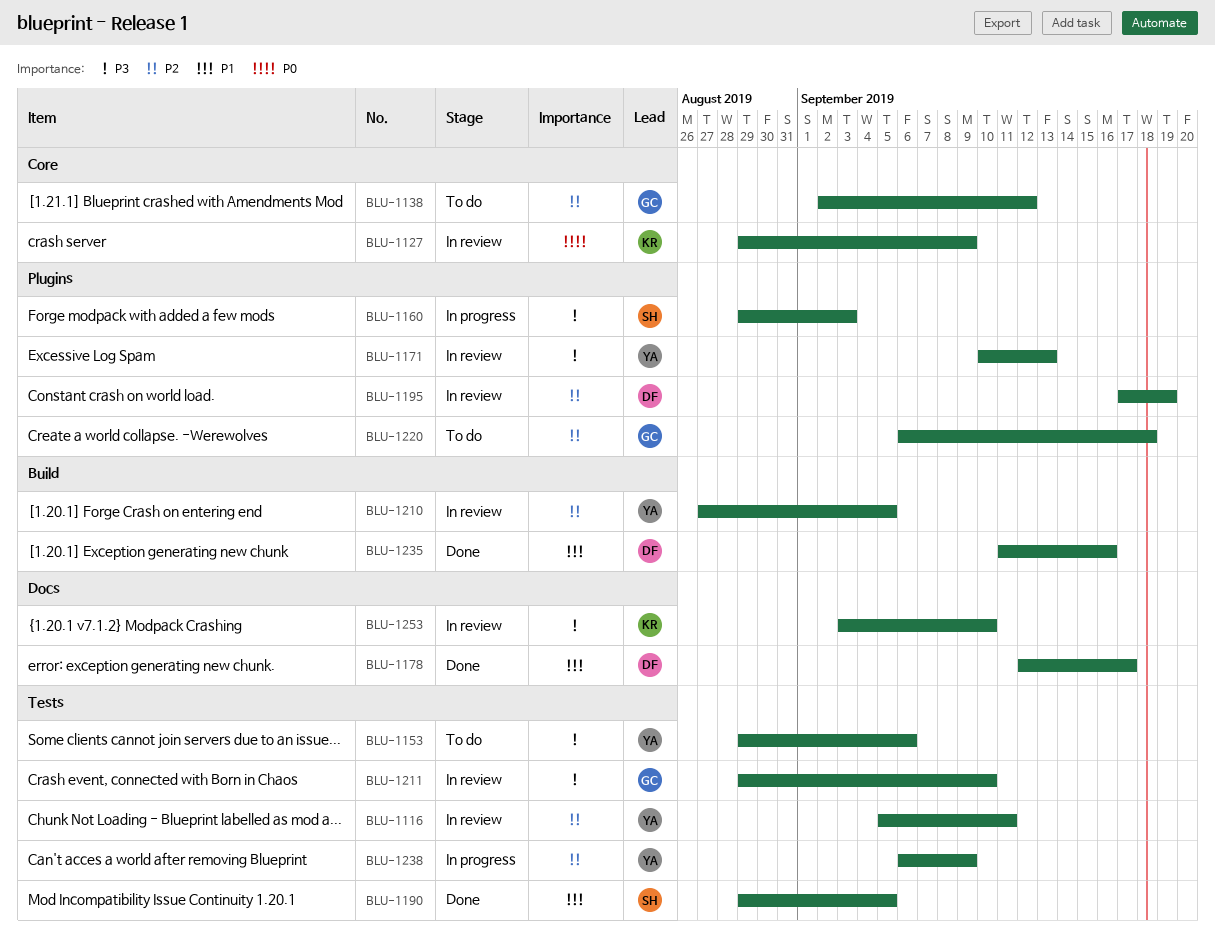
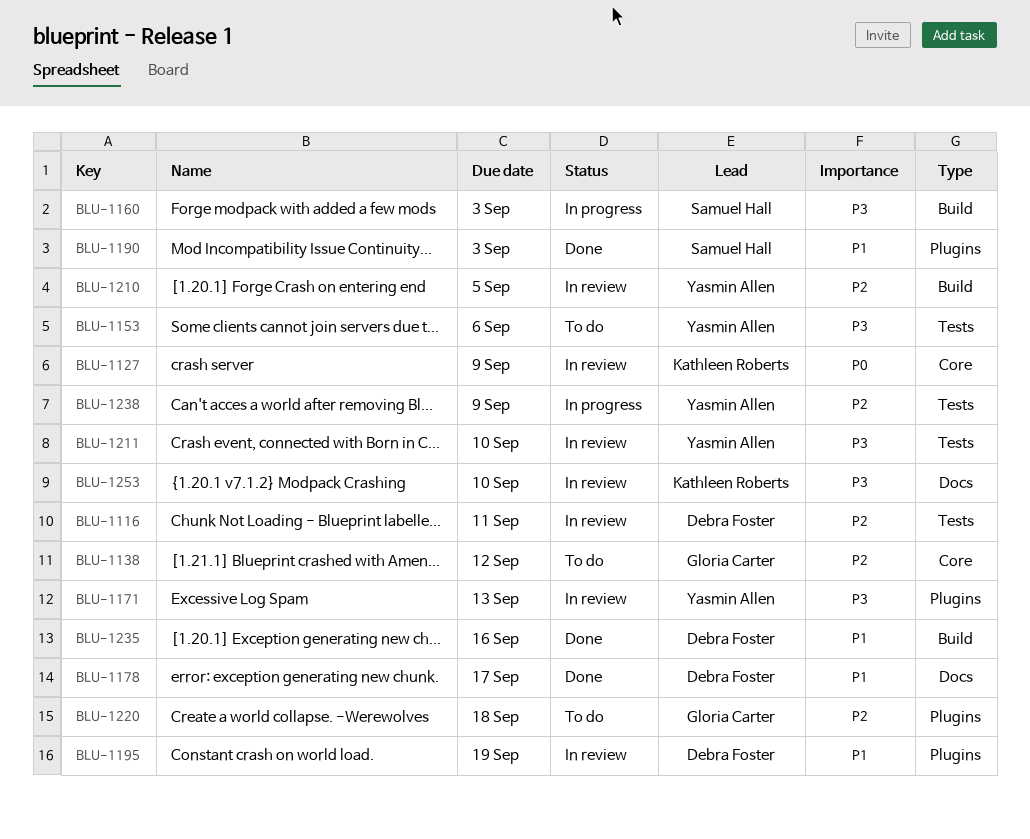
BLU-1116, owner: Yasmin Allen -> Debra Foster
BLU-1160, label: Plugins -> Build
BLU-1190, label: Tests -> Plugins
BLU-1190, due: Sep 5 -> Sep 3
BLU-1195, priority: P2 -> P1
BLU-1211, owner: Gloria Carter -> Yasmin Allen

